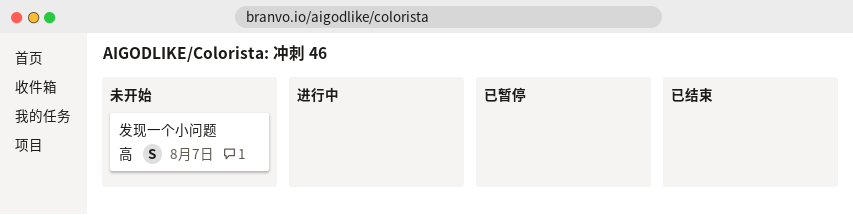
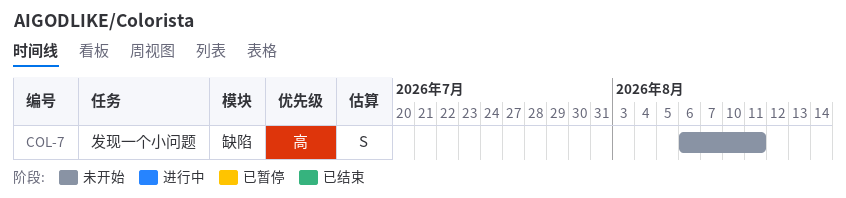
发现一个小问题, due: Aug 7 -> Aug 11

